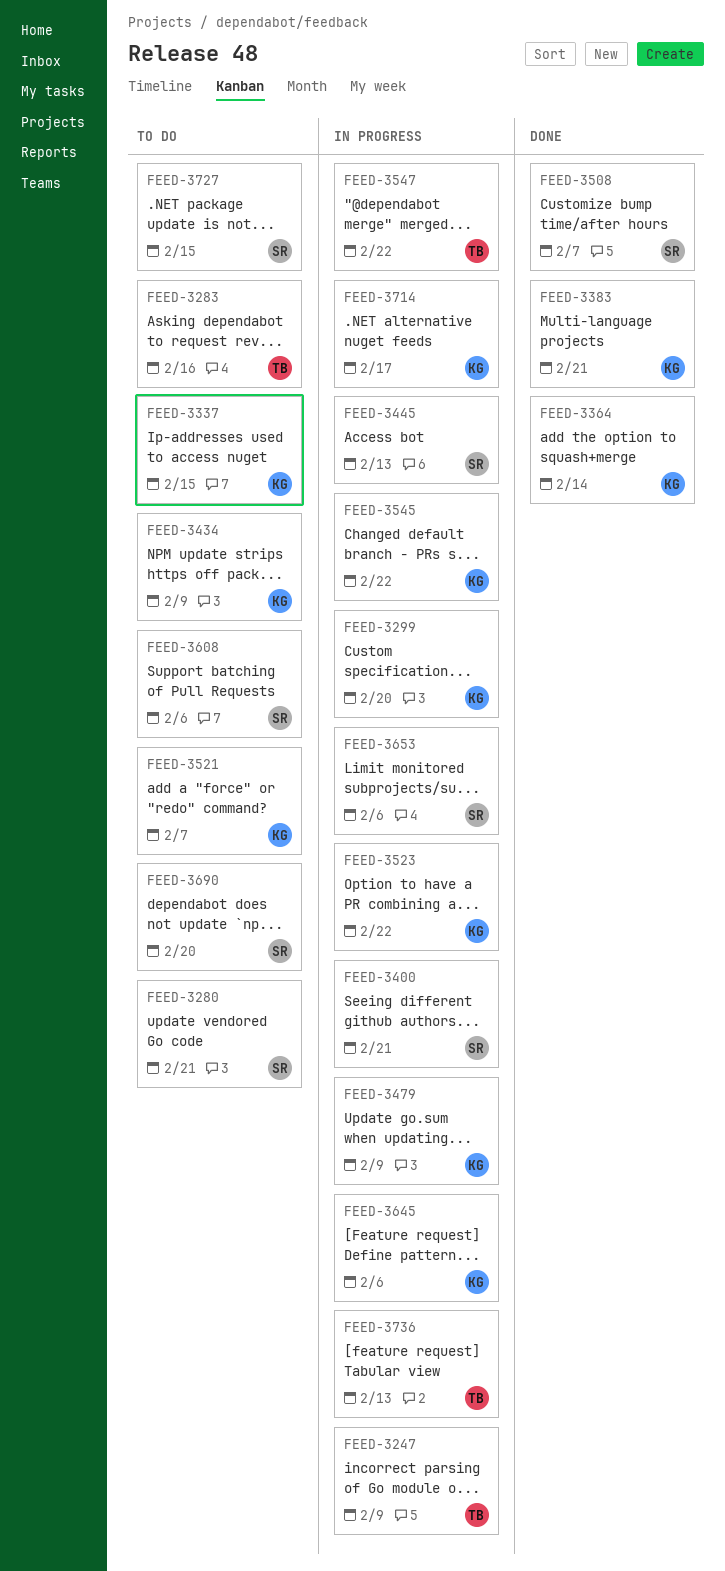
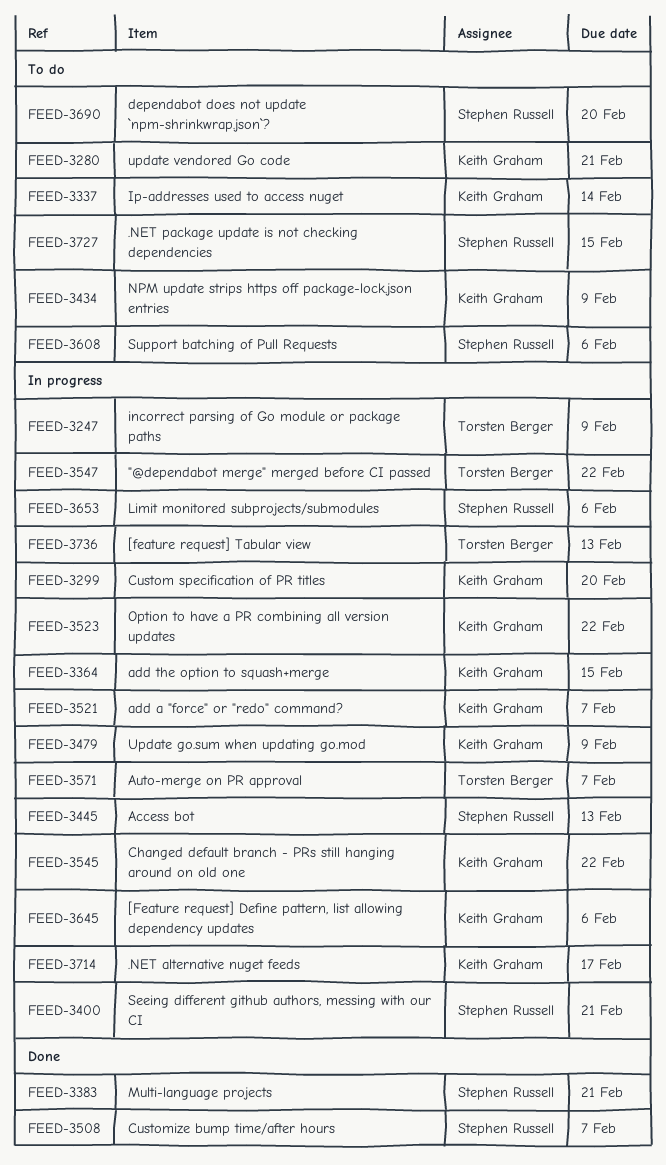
FEED-3280, owner: Stephen Russell -> Keith Graham
FEED-3283: present -> none
FEED-3337, due: Feb 15 -> Feb 14
FEED-3364, status: Done -> In progress
FEED-3364, due: Feb 14 -> Feb 15
FEED-3383, owner: Keith Graham -> Stephen Russell
FEED-3521, status: To do -> In progress
FEED-3571: none -> present

